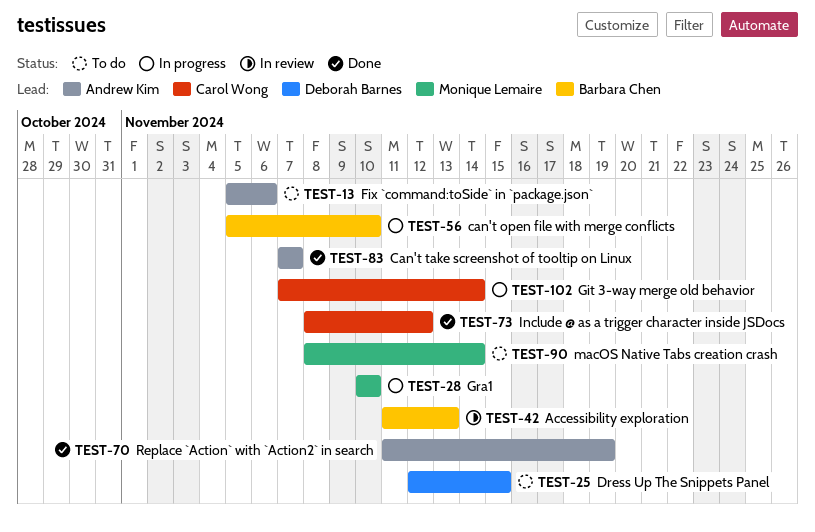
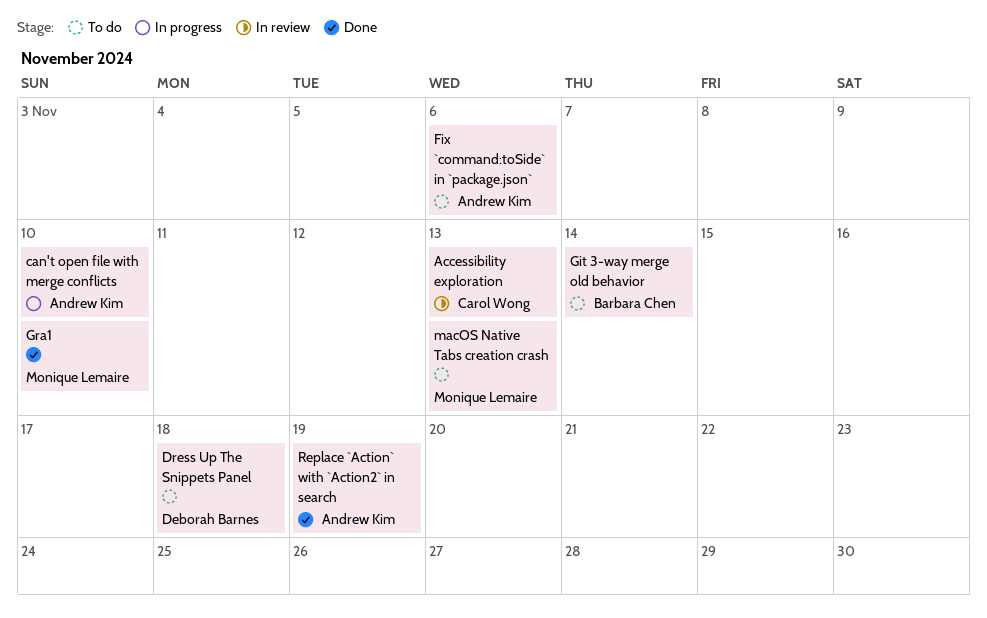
Accessibility exploration, owner: Barbara Chen -> Carol Wong
can't open file with merge conflicts, owner: Barbara Chen -> Andrew Kim
Can't take screenshot of tooltip on Linux: present -> none
Dress Up The Snippets Panel, due: Nov 15 -> Nov 18
Git 3-way merge old behavior, status: In progress -> To do
Git 3-way merge old behavior, owner: Carol Wong -> Barbara Chen
Gra1, status: In progress -> Done
Include @ as a trigger character inside JSDocs: present -> none
macOS Native Tabs creation crash, due: Nov 14 -> Nov 13

